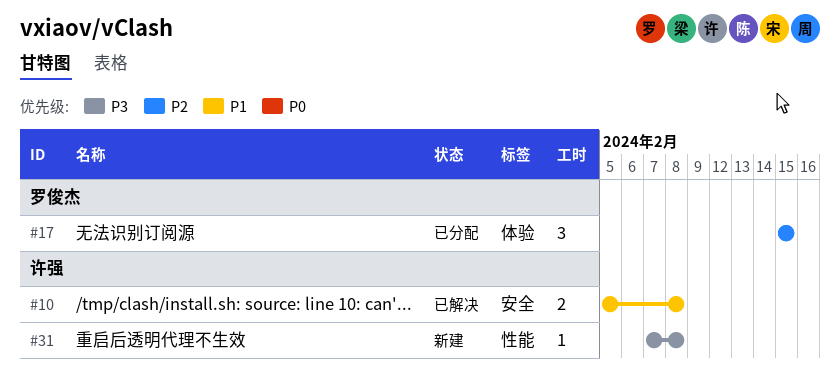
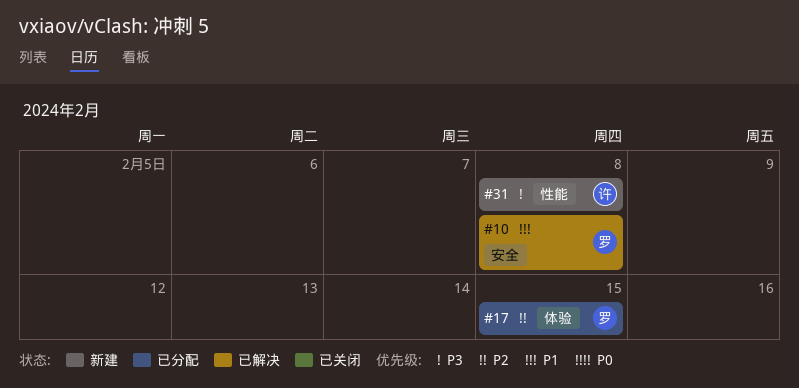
#10, owner: 许强 -> 罗俊杰

